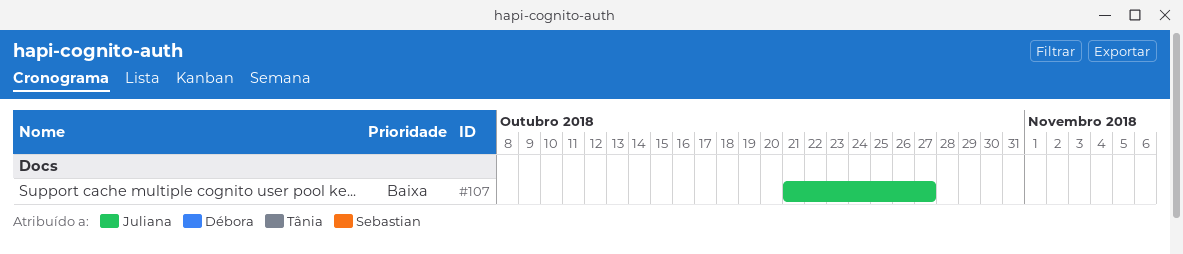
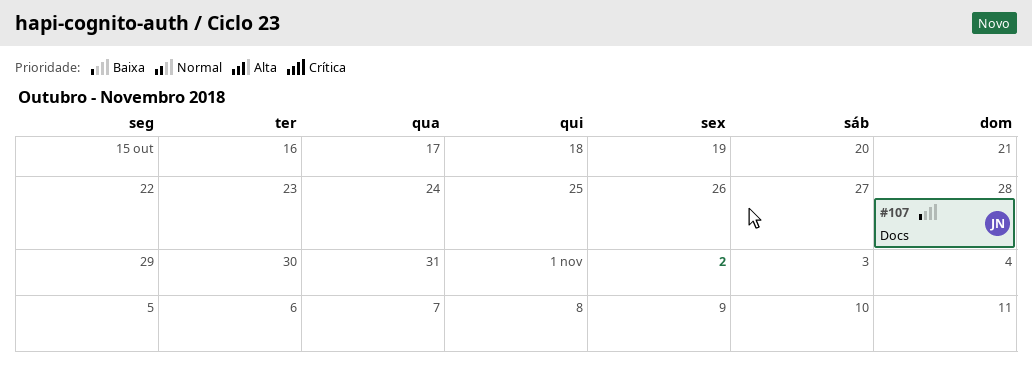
#107, due: Oct 27 -> Oct 28

